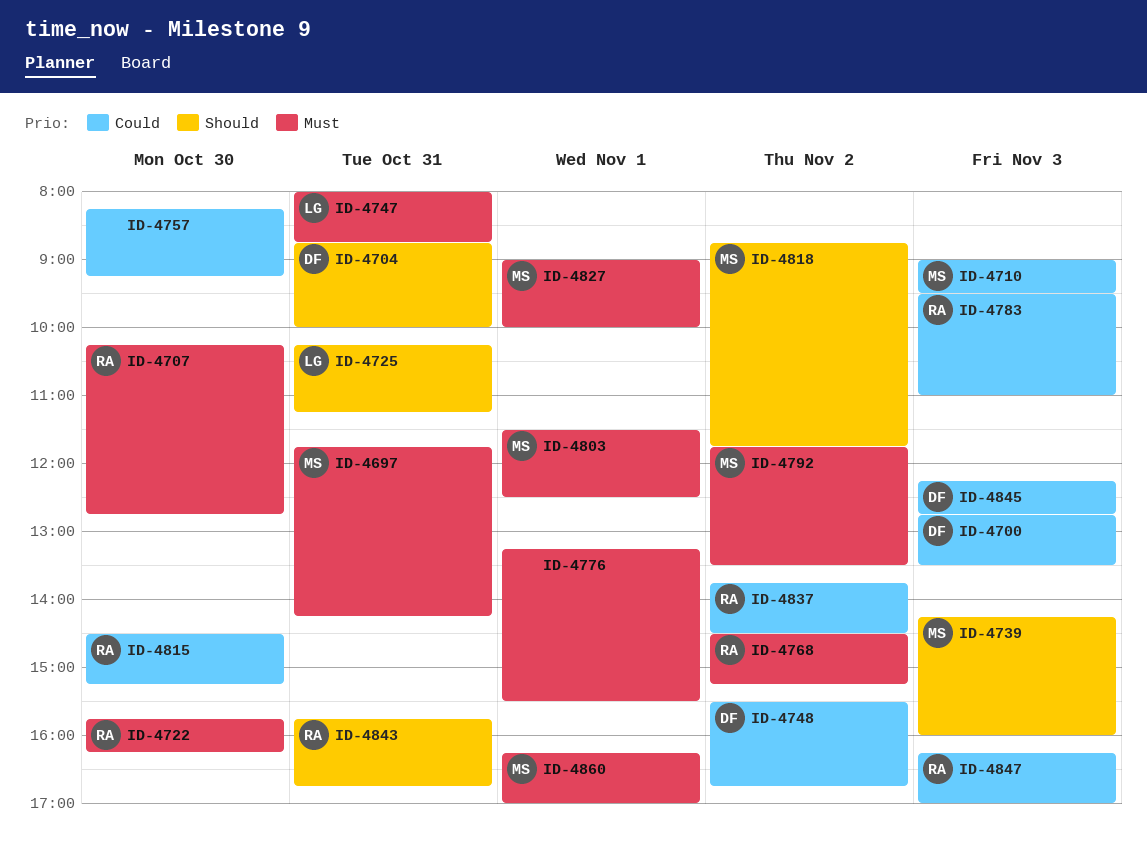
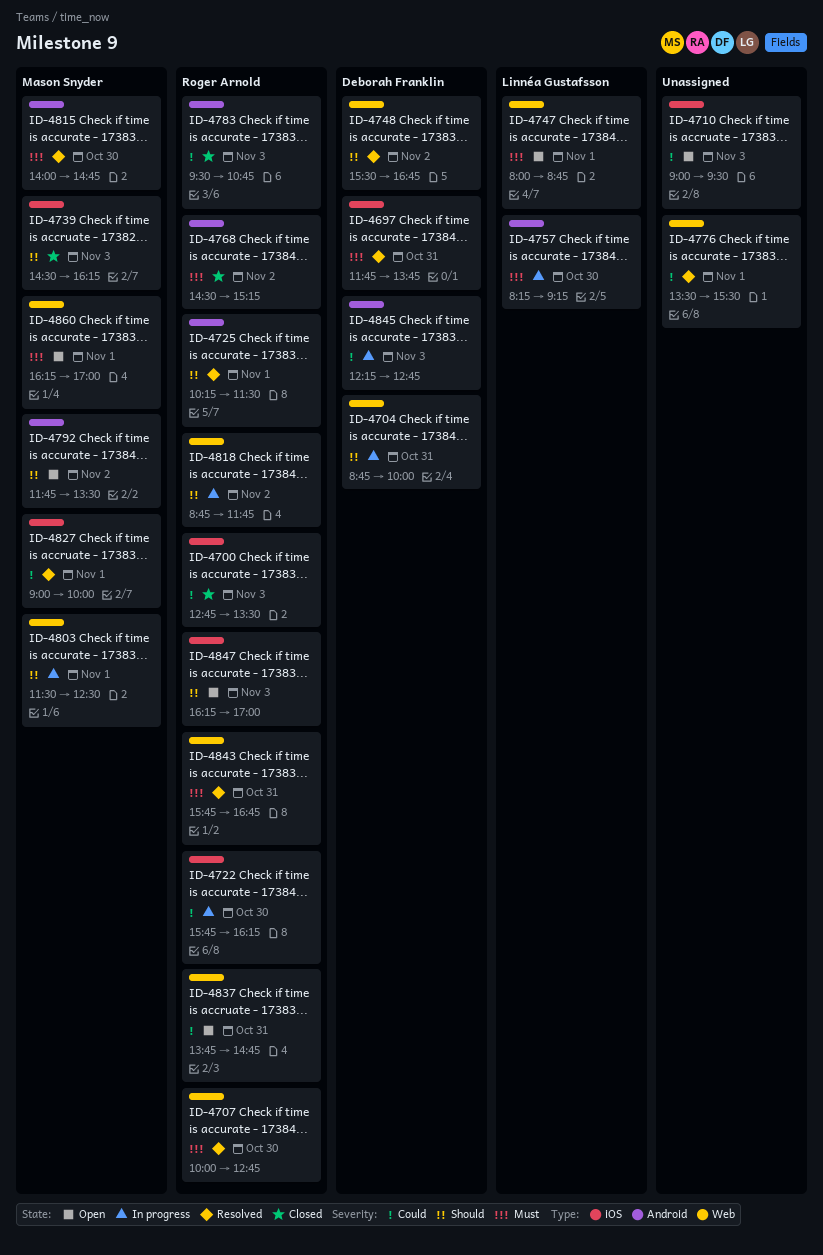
ID-4697, owner: Mason Snyder -> Deborah Franklin
ID-4697, ends: 14:15 -> 13:45
ID-4700, owner: Deborah Franklin -> Roger Arnold
ID-4707, begins: 10:15 -> 10:00
ID-4710, owner: Mason Snyder -> none
ID-4722, priority: Must -> Could
ID-4725, owner: Linnéa Gustafsson -> Roger Arnold
ID-4725, day: Oct 31 -> Nov 1
ID-4725, ends: 11:15 -> 11:30
ID-4739, begins: 14:15 -> 14:30
ID-4739, ends: 16:00 -> 16:15
ID-4747, day: Oct 31 -> Nov 1
ID-4748, priority: Could -> Should
ID-4757, owner: none -> Linnéa Gustafsson
ID-4757, priority: Could -> Must
ID-4776, priority: Must -> Could
ID-4776, begins: 13:15 -> 13:30
ID-4783, ends: 11:00 -> 10:45
ID-4792, priority: Must -> Should
ID-4803, priority: Must -> Should
ID-4815, owner: Roger Arnold -> Mason Snyder
ID-4815, priority: Could -> Must
ID-4815, begins: 14:30 -> 14:00
ID-4815, ends: 15:15 -> 14:45
ID-4818, owner: Mason Snyder -> Roger Arnold
ID-4827, priority: Must -> Could
ID-4837, day: Nov 2 -> Oct 31
ID-4837, ends: 14:30 -> 14:45
ID-4843, priority: Should -> Must
ID-4847, priority: Could -> Should

